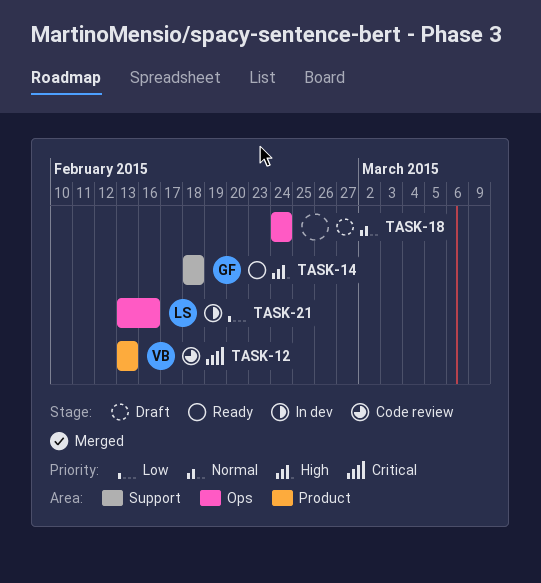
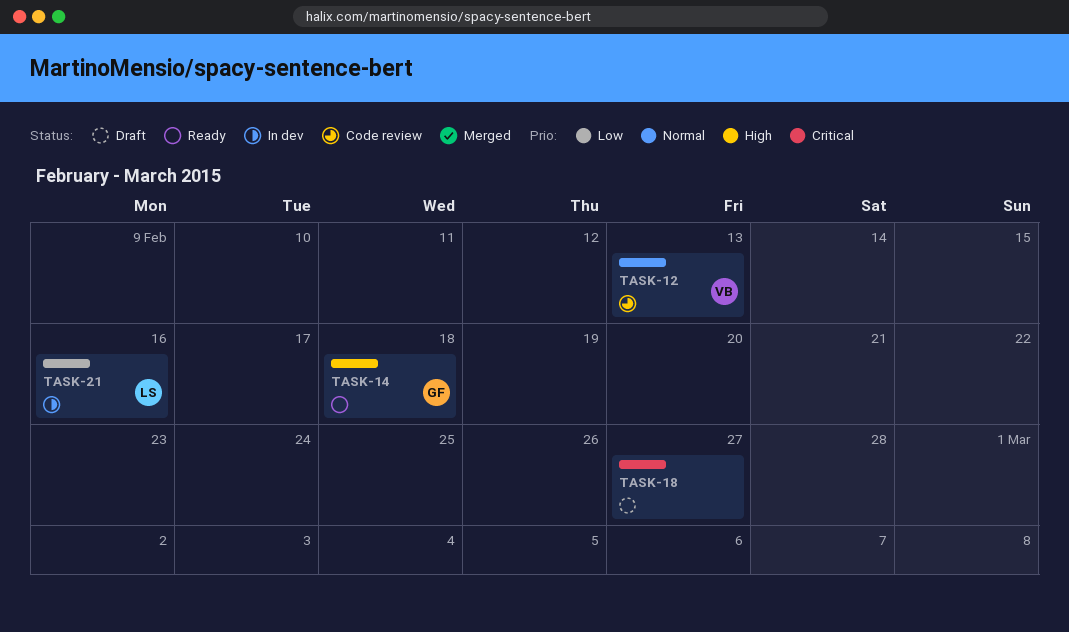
TASK-12, priority: Critical -> Normal
TASK-18, priority: Normal -> Critical
TASK-18, due: Feb 24 -> Feb 27

